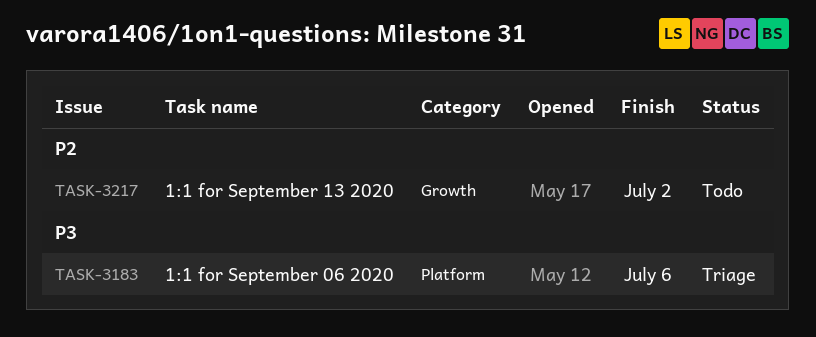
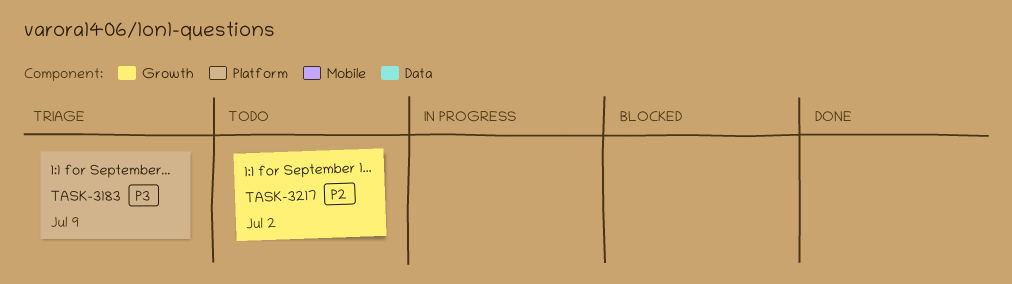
TASK-3183, due: Jul 6 -> Jul 9

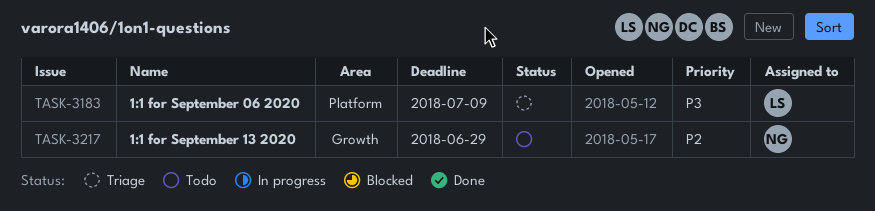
TASK-3217, due: Jul 2 -> Jun 29

